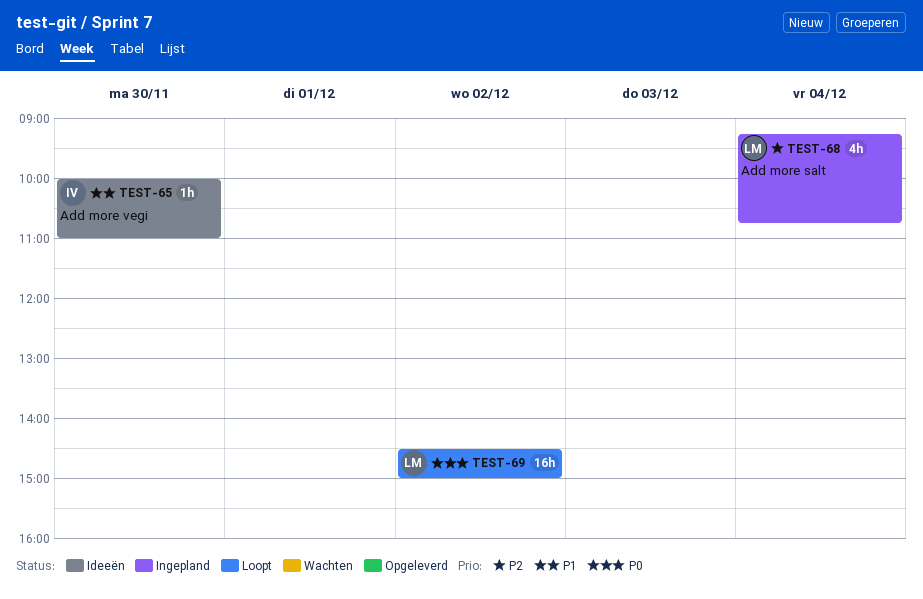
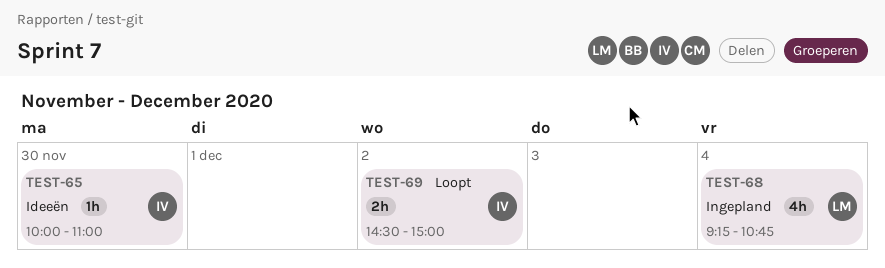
TEST-69, owner: LM -> IV
TEST-69, estimate: 16h -> 2h

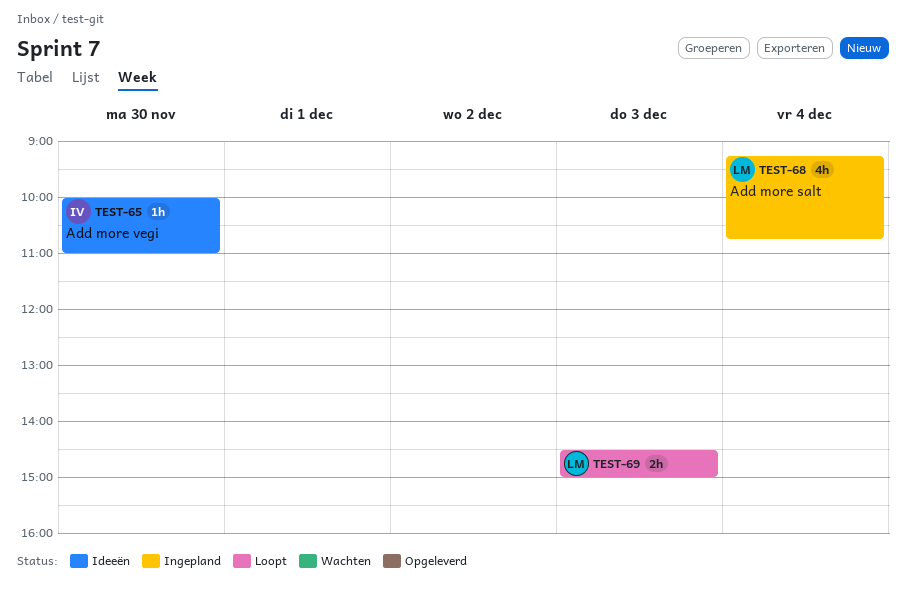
TEST-69, owner: IV -> LM
TEST-69, day: Dec 2 -> Dec 3

